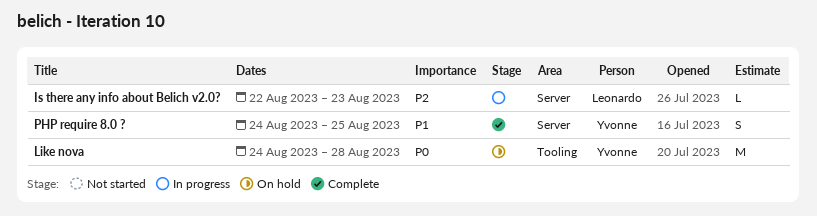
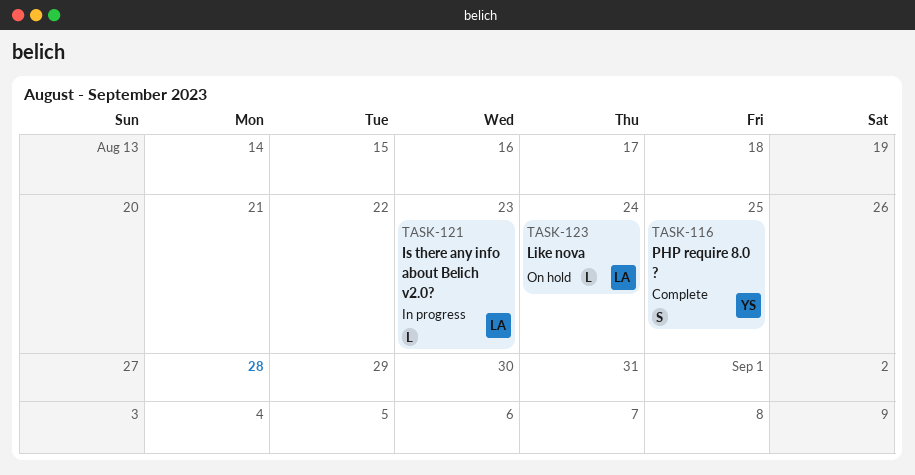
Like nova, owner: Yvonne -> Leonardo
Like nova, estimate: M -> L
Like nova, due: Aug 28 -> Aug 24

